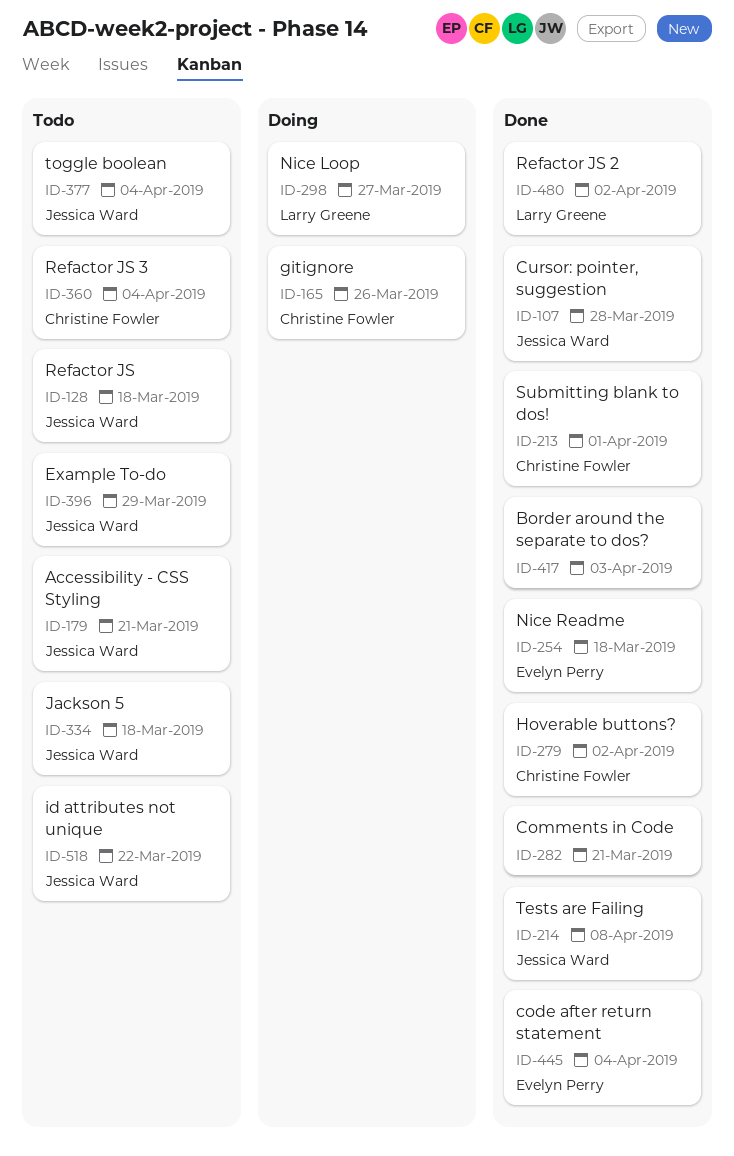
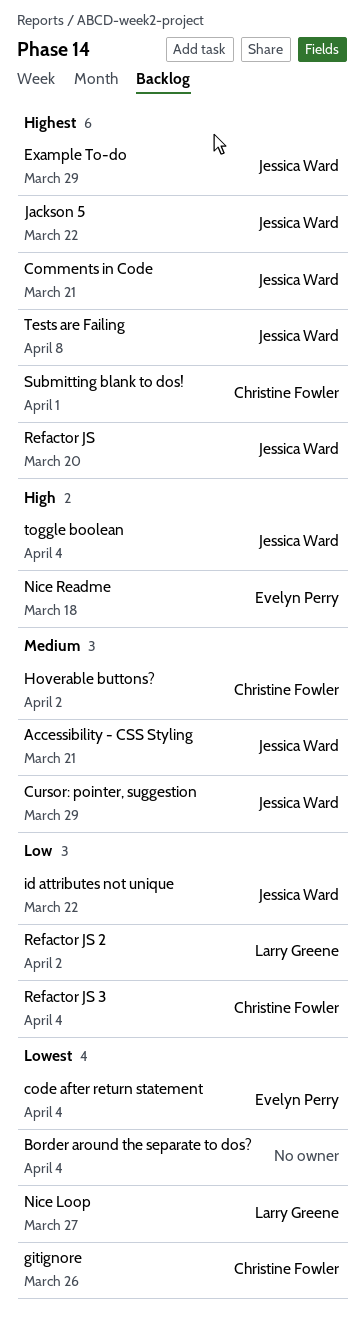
Border around the separate to dos?, due: Apr 3 -> Apr 4
Comments in Code, owner: none -> Jessica Ward
Cursor: pointer, suggestion, due: Mar 28 -> Mar 29
Jackson 5, due: Mar 18 -> Mar 22
Refactor JS, due: Mar 18 -> Mar 20

